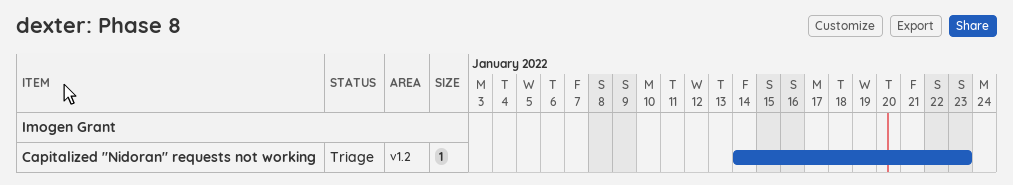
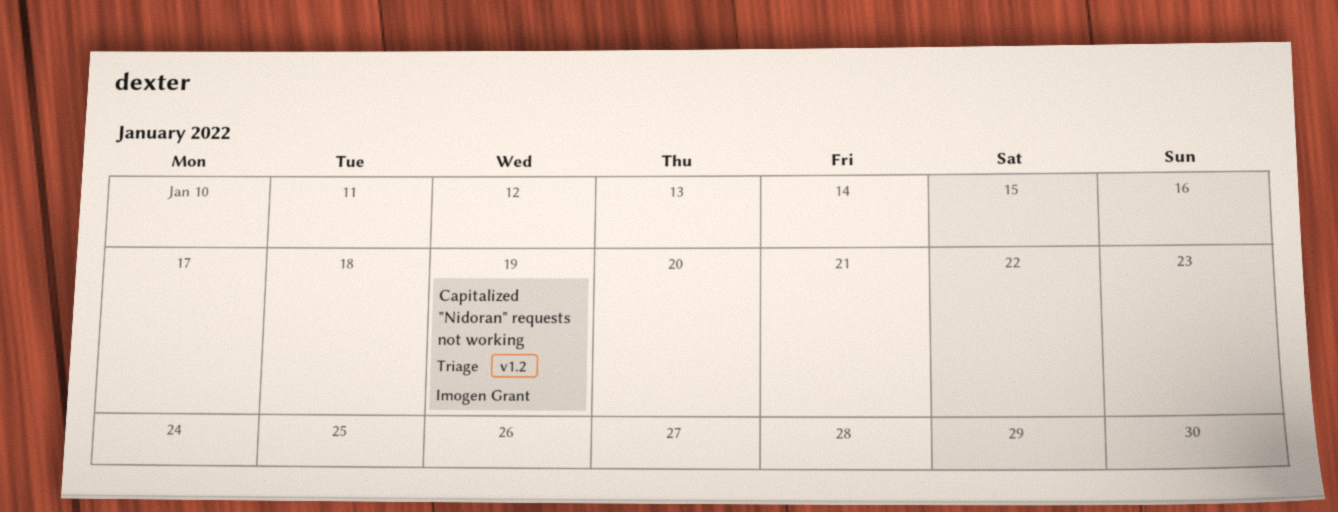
Capitalized "Nidoran" requests not working, due: Jan 23 -> Jan 19

